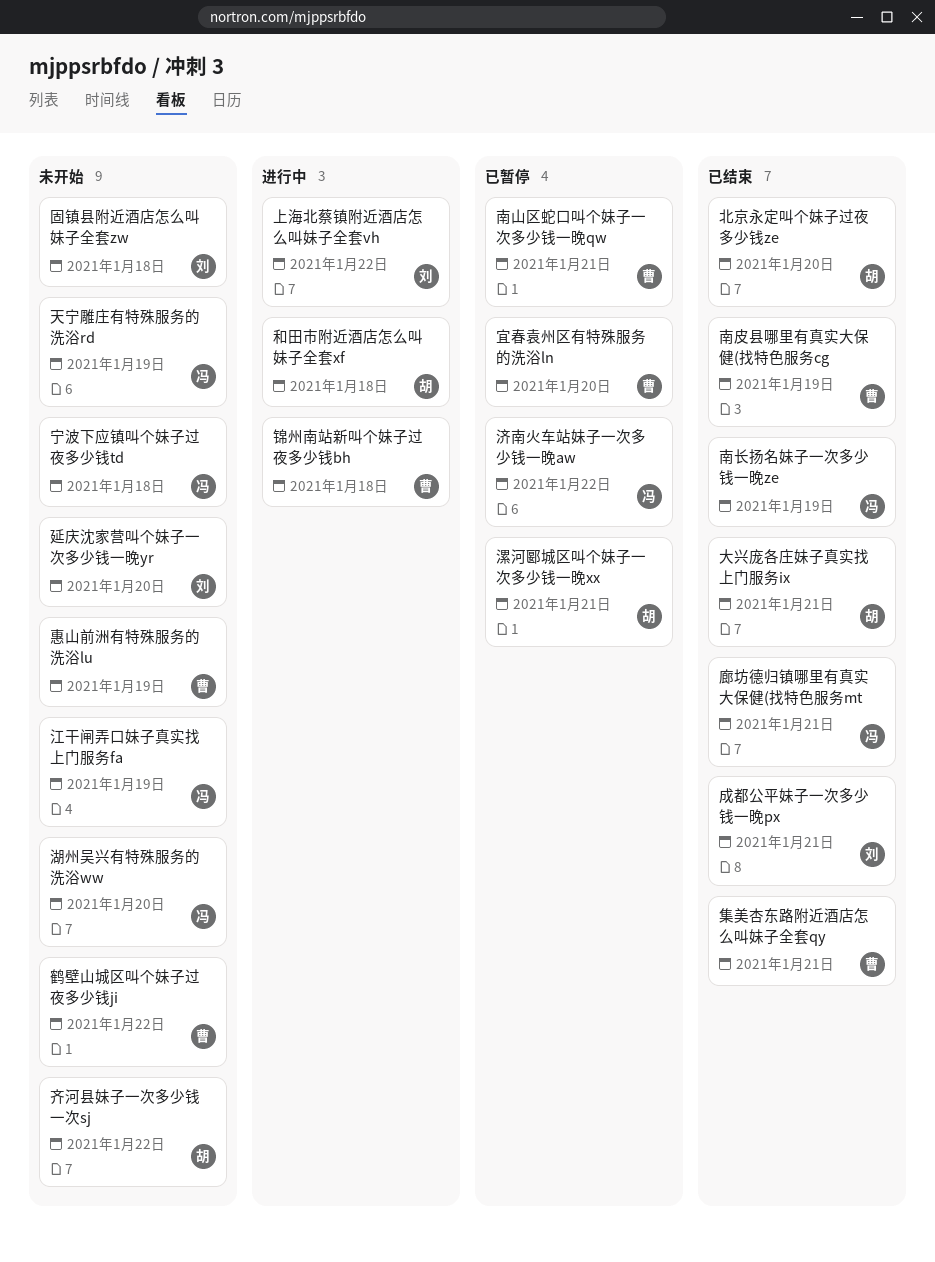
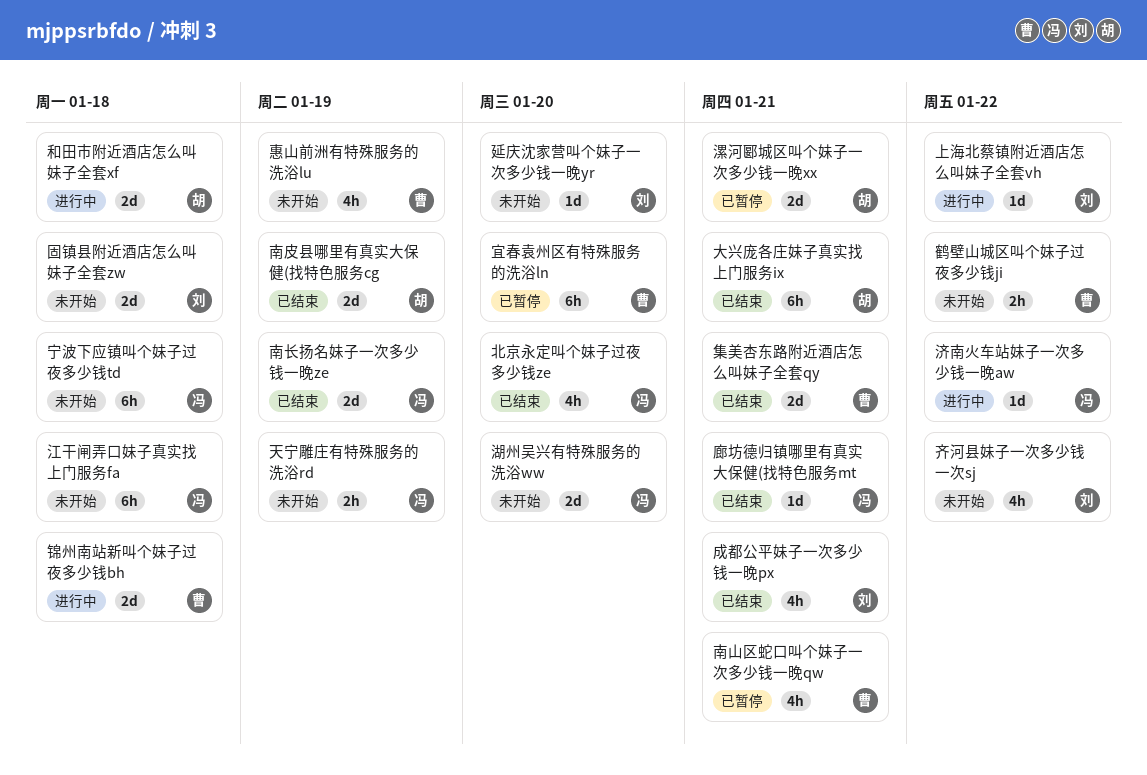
北京永定叫个妹子过夜多少钱ze, owner: 胡 -> 冯
南皮县哪里有真实大保健(找特色服务cg, owner: 曹 -> 胡
江干闸弄口妹子真实找上门服务fa, due: Jan 19 -> Jan 18
济南火车站妹子一次多少钱一晚aw, status: 已暂停 -> 进行中
齐河县妹子一次多少钱一次sj, owner: 胡 -> 刘

